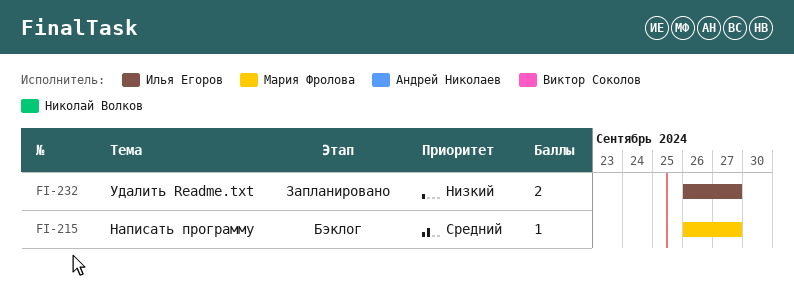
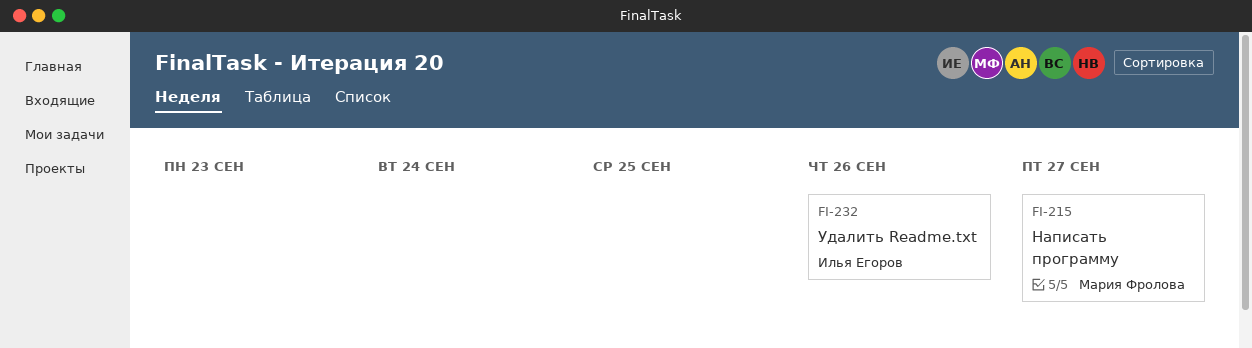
FI-232, due: Sep 27 -> Sep 26

